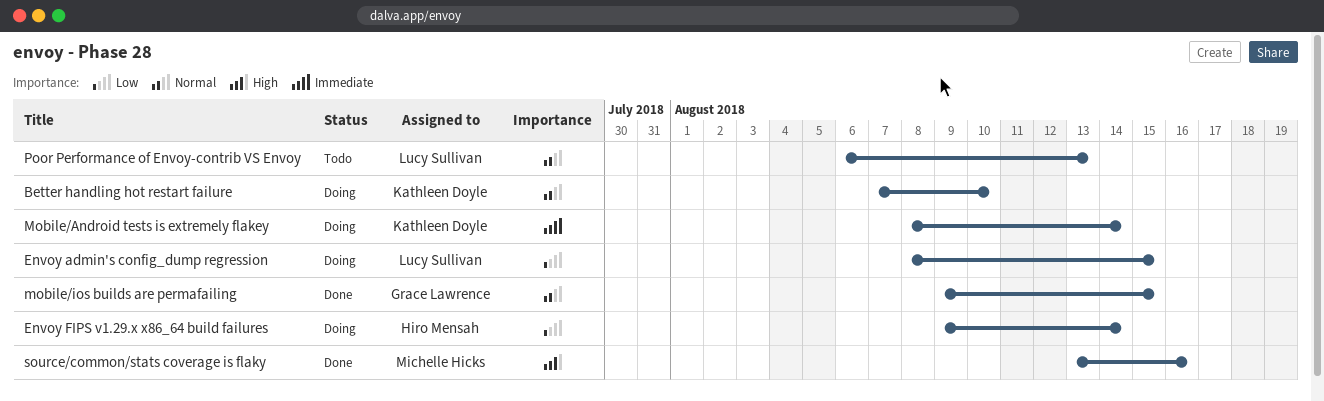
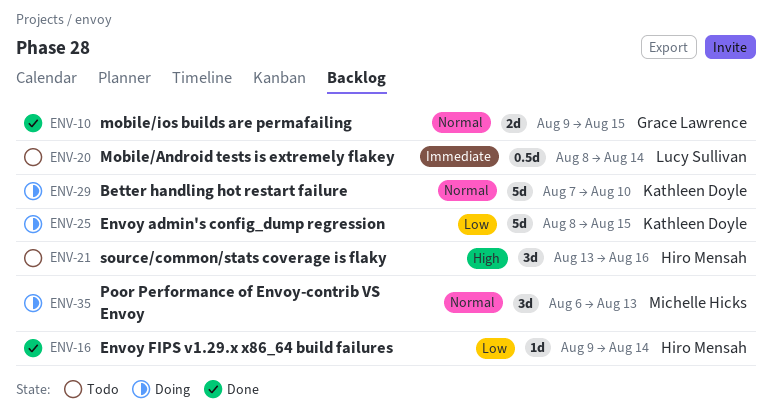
Envoy admin's config_dump regression, owner: Lucy Sullivan -> Kathleen Doyle
Envoy FIPS v1.29.x x86_64 build failures, status: Doing -> Done
Mobile/Android tests is extremely flakey, status: Doing -> Todo
Mobile/Android tests is extremely flakey, owner: Kathleen Doyle -> Lucy Sullivan
Poor Performance of Envoy-contrib VS Envoy, status: Todo -> Doing
Poor Performance of Envoy-contrib VS Envoy, owner: Lucy Sullivan -> Michelle Hicks
source/common/stats coverage is flaky, status: Done -> Todo
source/common/stats coverage is flaky, owner: Michelle Hicks -> Hiro Mensah

